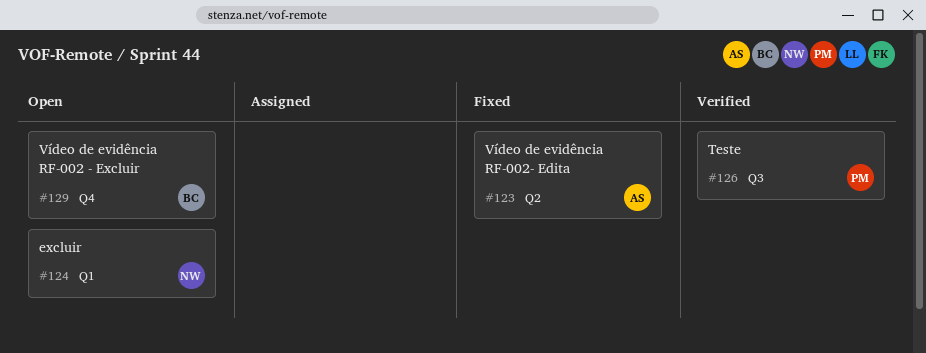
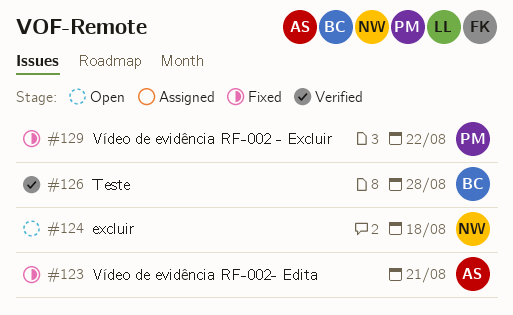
#126, owner: PM -> BC
#129, status: Open -> Fixed
#129, owner: BC -> PM

